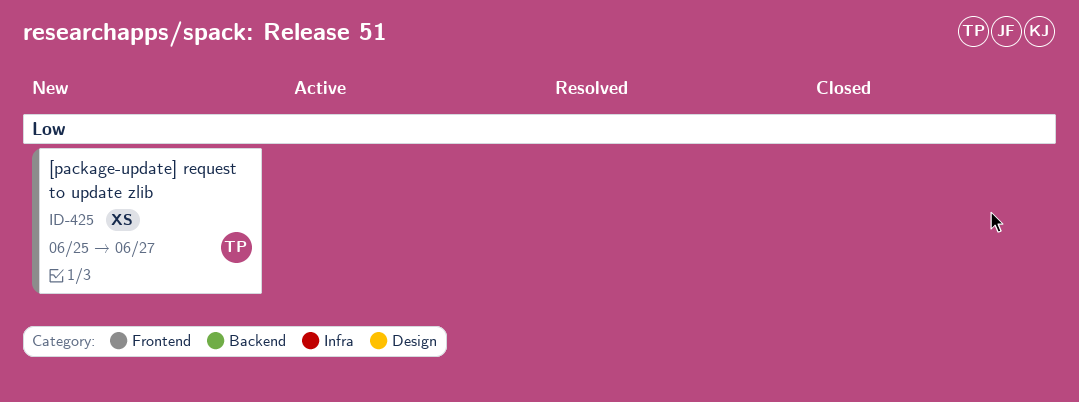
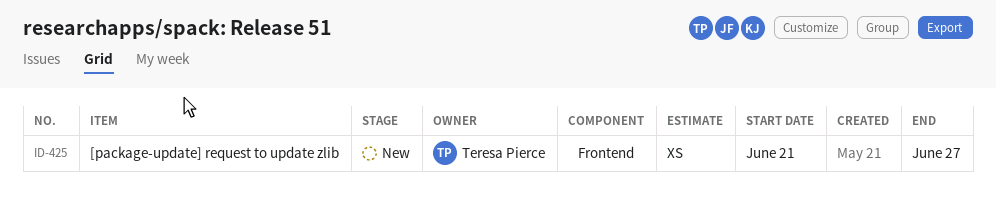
ID-425, start: Jun 25 -> Jun 21

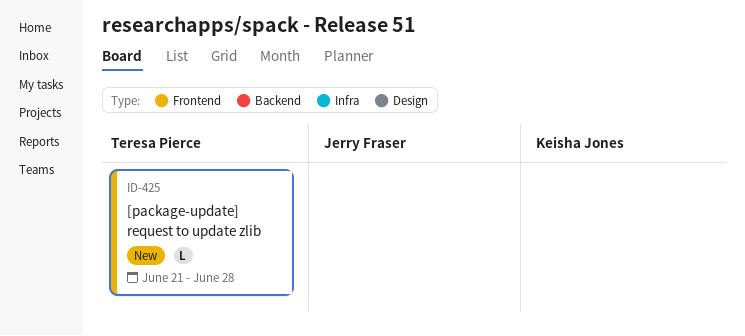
ID-425, estimate: XS -> L
ID-425, due: Jun 27 -> Jun 28

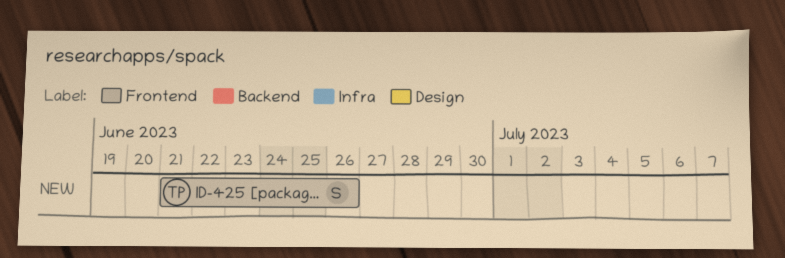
ID-425, estimate: L -> S
ID-425, due: Jun 28 -> Jun 26

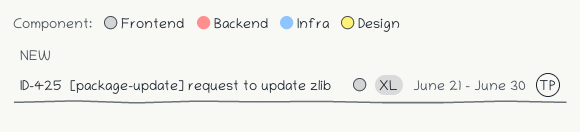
ID-425, estimate: S -> XL
ID-425, due: Jun 26 -> Jun 30

